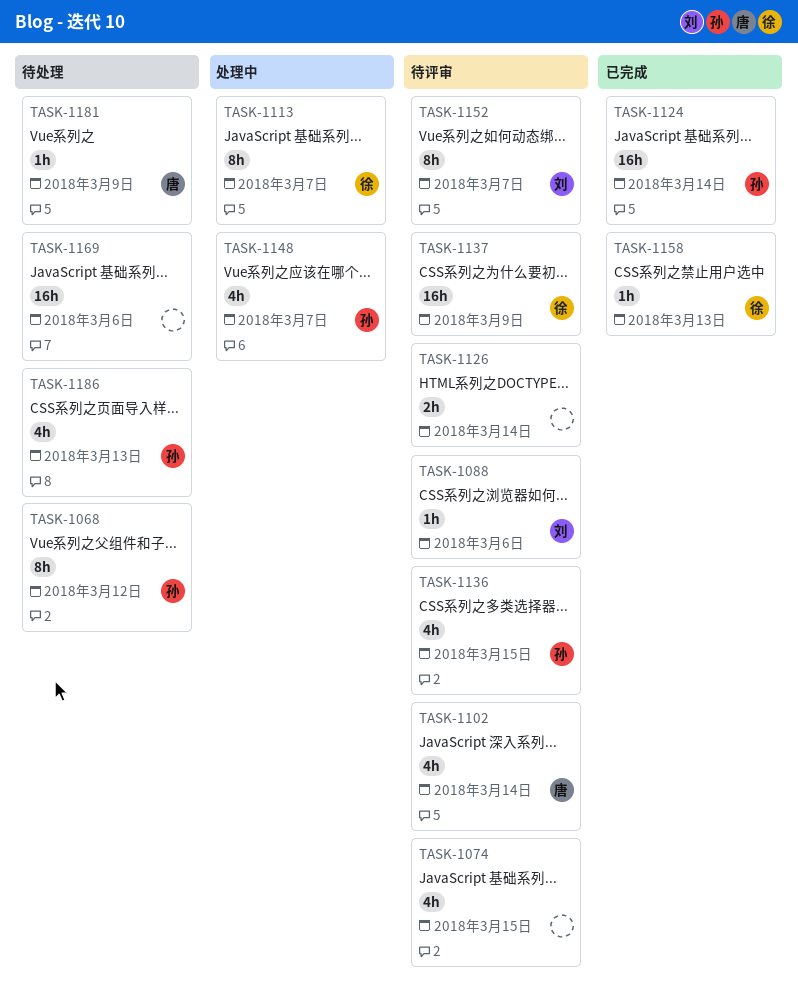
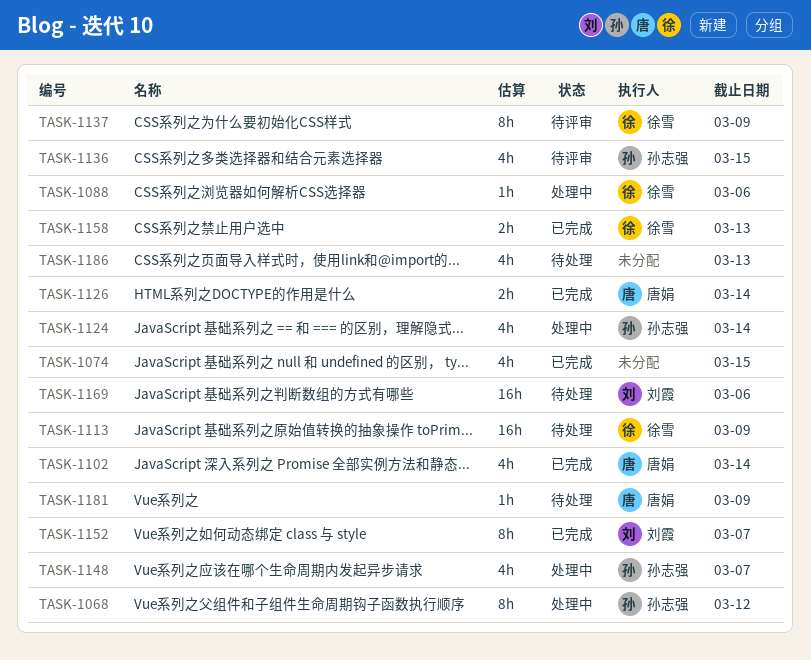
TASK-1068, status: 待处理 -> 处理中
TASK-1074, status: 待评审 -> 已完成
TASK-1088, status: 待评审 -> 处理中
TASK-1088, owner: 刘霞 -> 徐雪
TASK-1102, status: 待评审 -> 已完成
TASK-1113, status: 处理中 -> 待处理
TASK-1113, estimate: 8h -> 16h
TASK-1113, due: Mar 7 -> Mar 9
TASK-1124, status: 已完成 -> 处理中
TASK-1124, estimate: 16h -> 4h
TASK-1126, status: 待评审 -> 已完成
TASK-1126, owner: none -> 唐娟
TASK-1137, estimate: 16h -> 8h
TASK-1152, status: 待评审 -> 已完成
TASK-1158, estimate: 1h -> 2h
TASK-1169, owner: none -> 刘霞
TASK-1186, owner: 孙志强 -> none

